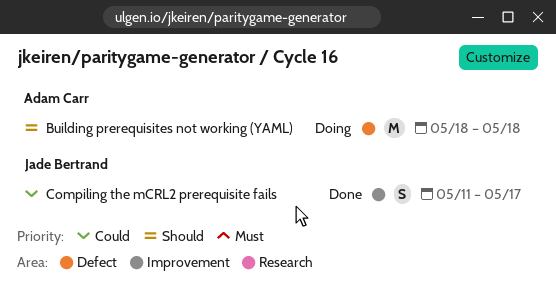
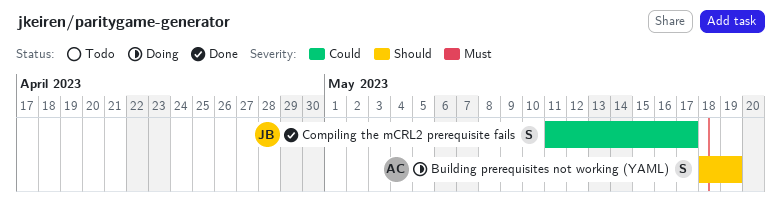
Building prerequisites not working (YAML), estimate: M -> S
Building prerequisites not working (YAML), due: May 18 -> May 19

